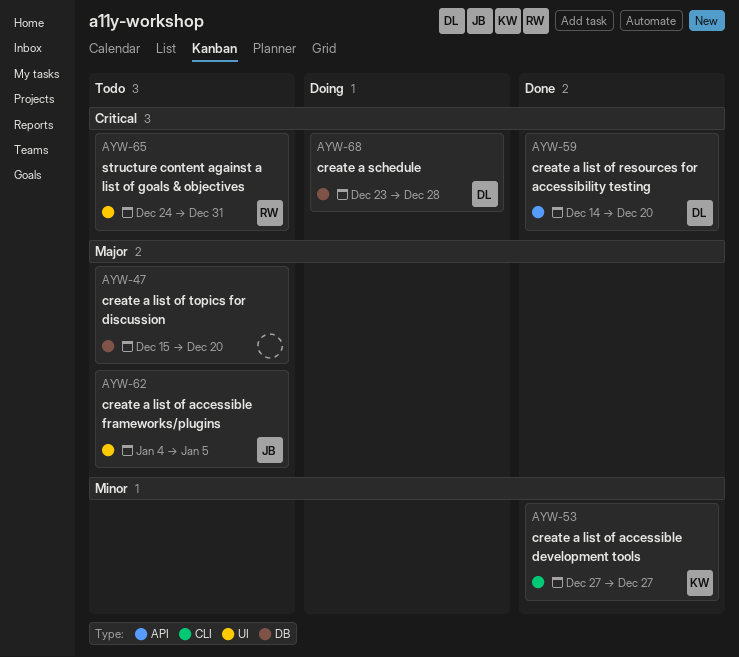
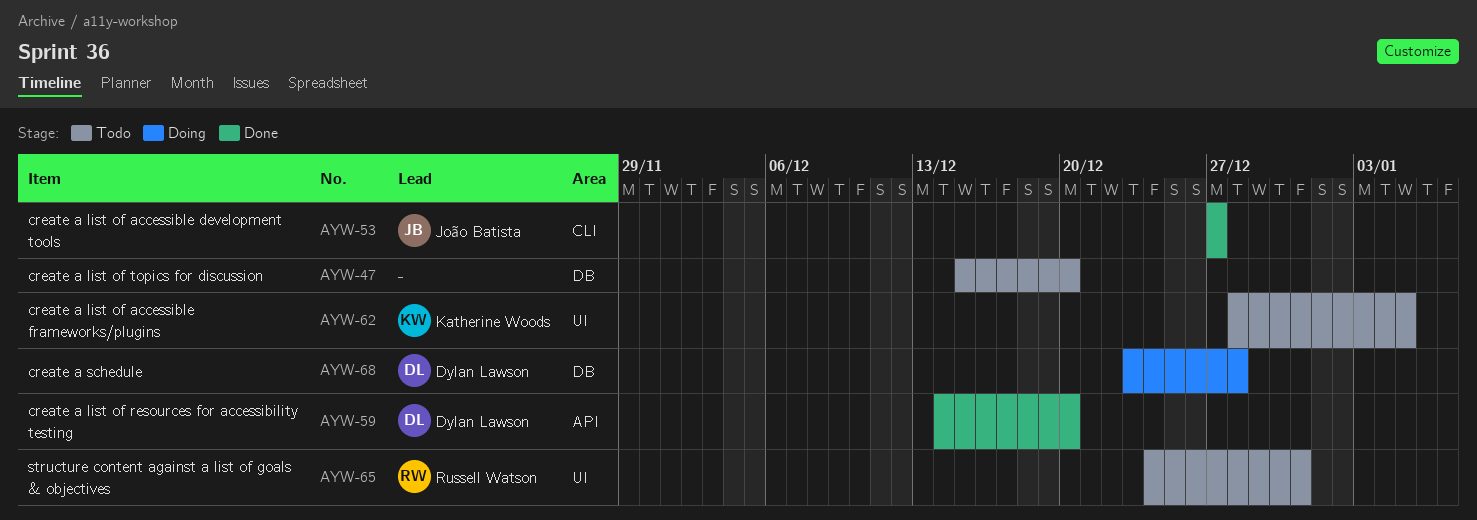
AYW-53, owner: Katherine Woods -> João Batista
AYW-62, owner: João Batista -> Katherine Woods
AYW-62, start: Jan 4 -> Dec 28

